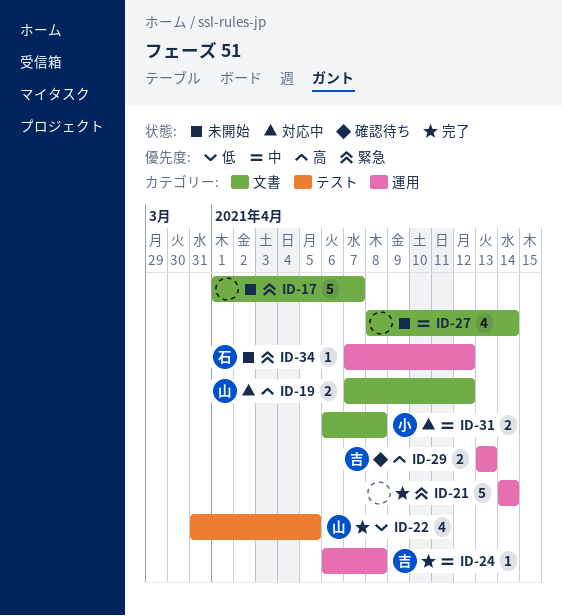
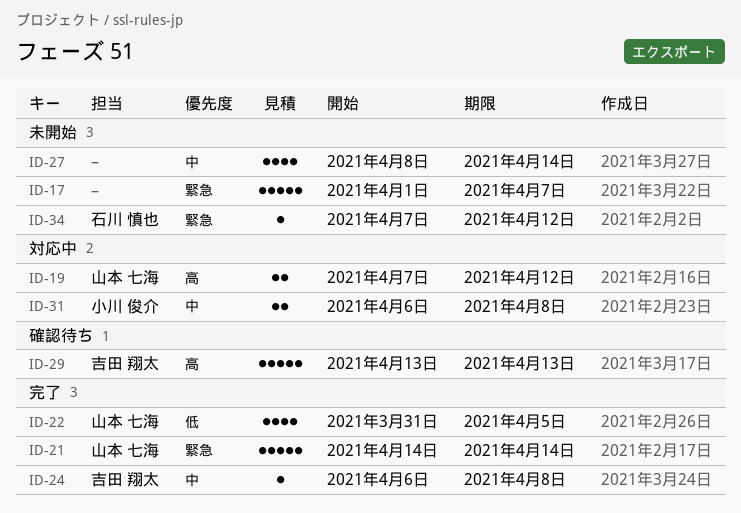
ID-21, owner: none -> 山本 七海
ID-29, estimate: 2 -> 5

